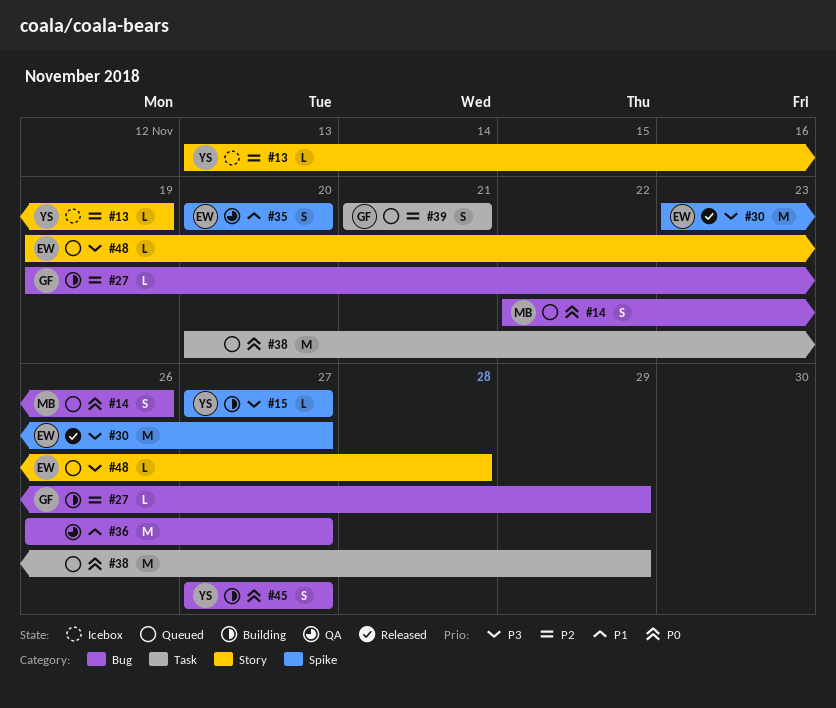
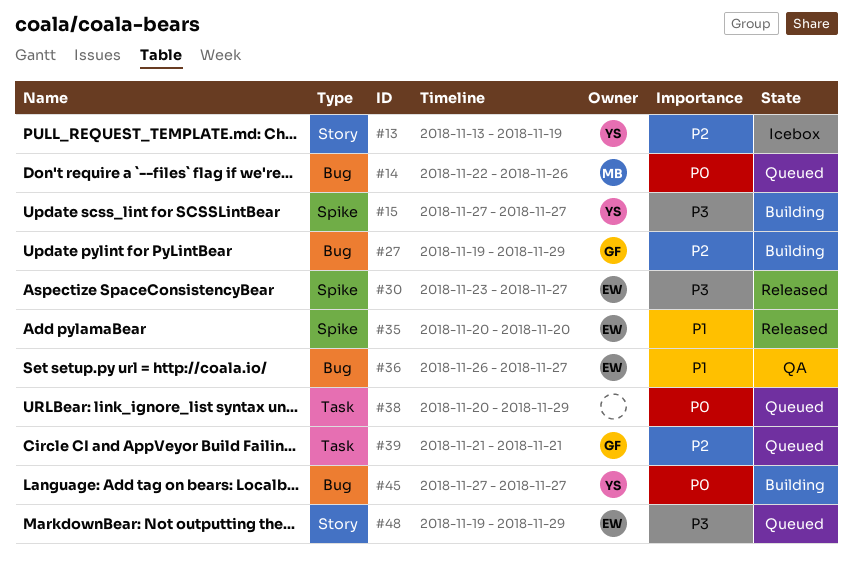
#35, status: QA -> Released
#36, owner: none -> EW
#48, due: Nov 28 -> Nov 29

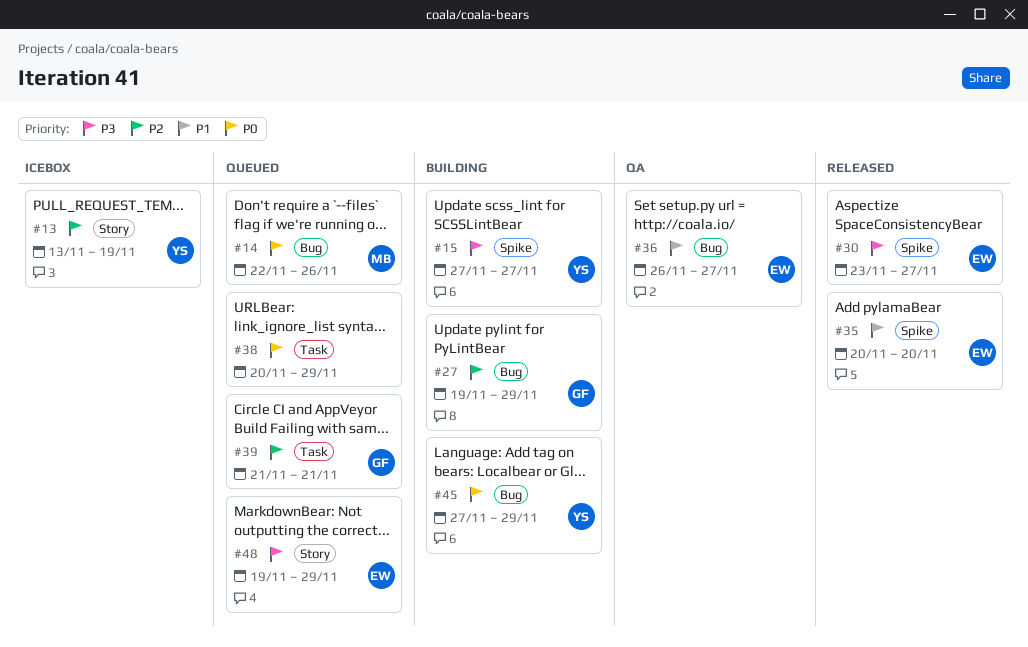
#45, due: Nov 27 -> Nov 29

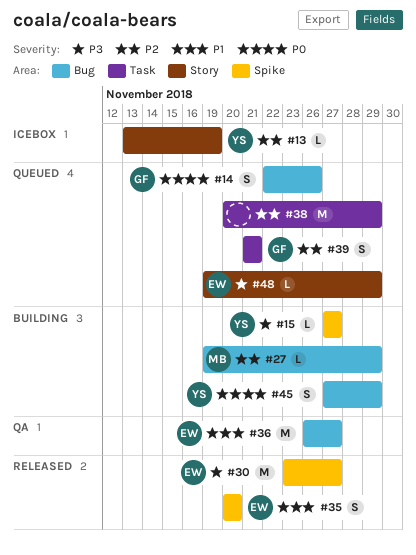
#14, owner: MB -> GF
#27, owner: GF -> MB
#38, priority: P0 -> P2

